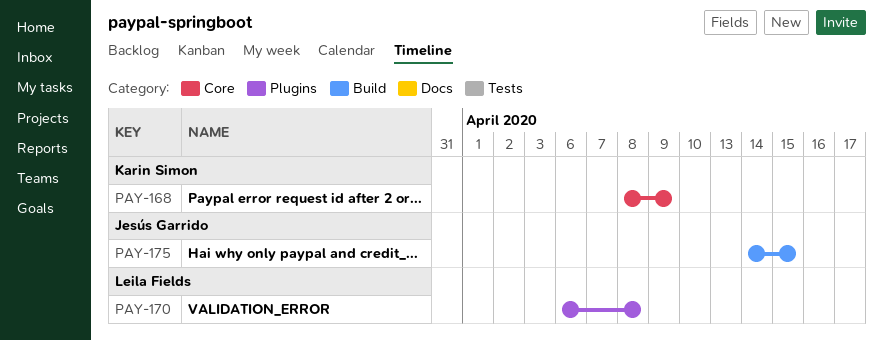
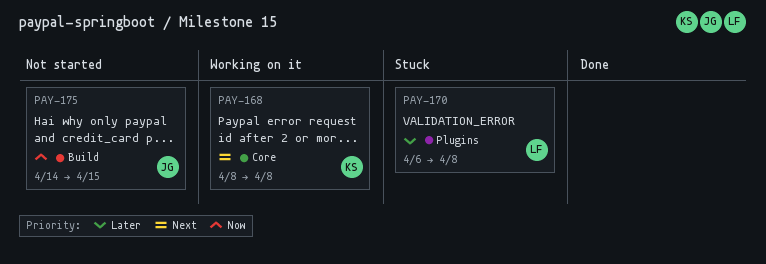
PAY-168, due: Apr 9 -> Apr 8

